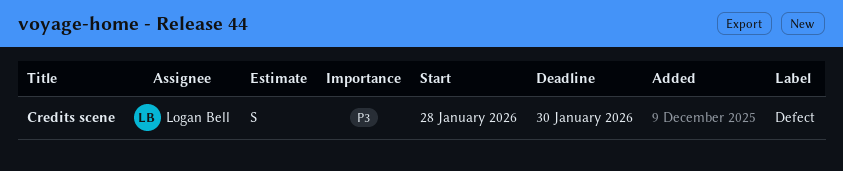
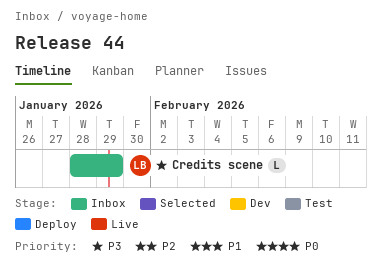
Credits scene, estimate: S -> L
Credits scene, due: Jan 30 -> Jan 29

